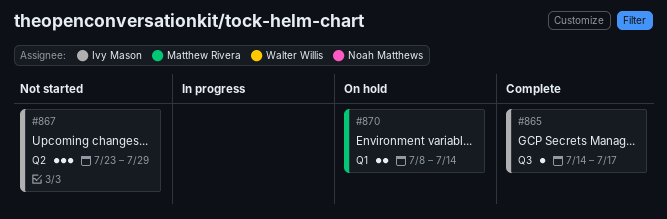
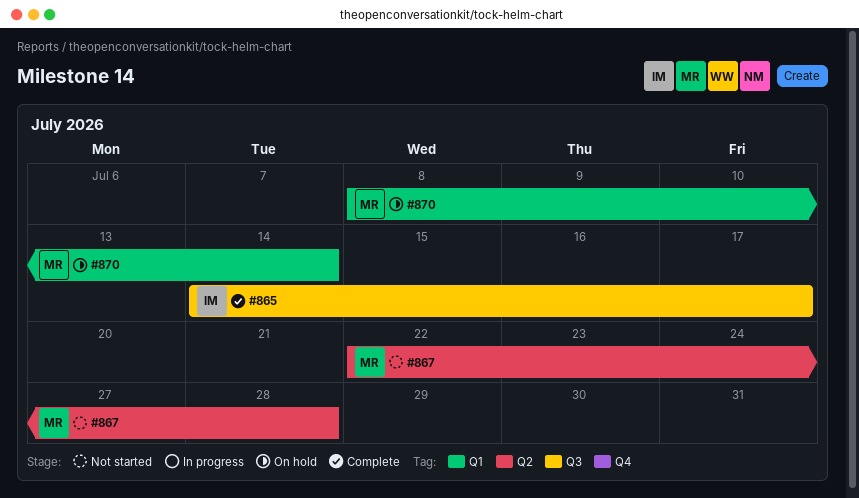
#867, owner: Ivy Mason -> Matthew Rivera
#867, start: Jul 23 -> Jul 22
#867, due: Jul 29 -> Jul 28

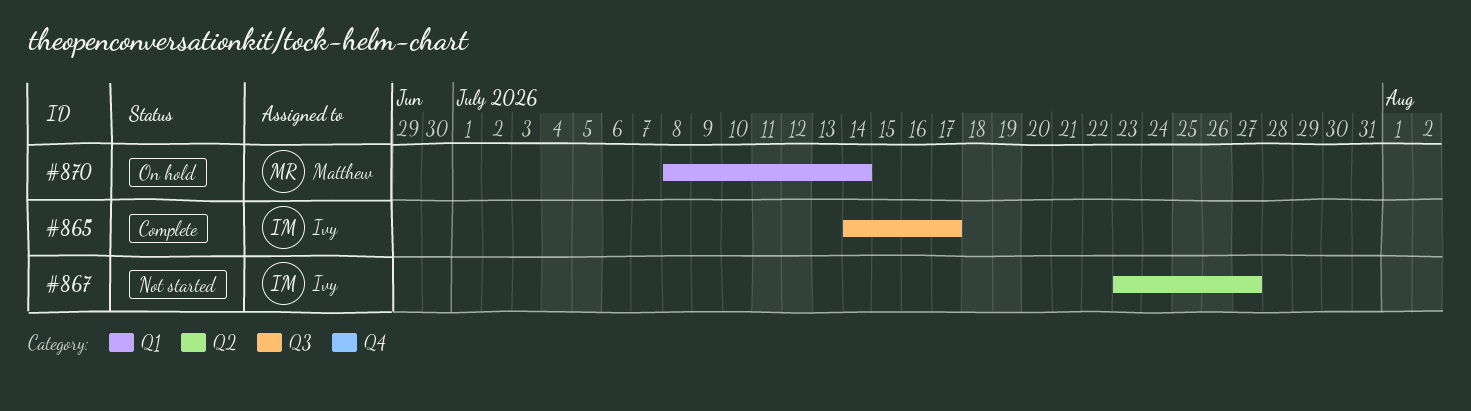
#867, owner: Matthew -> Ivy
#867, start: Jul 22 -> Jul 23
#867, due: Jul 28 -> Jul 27

